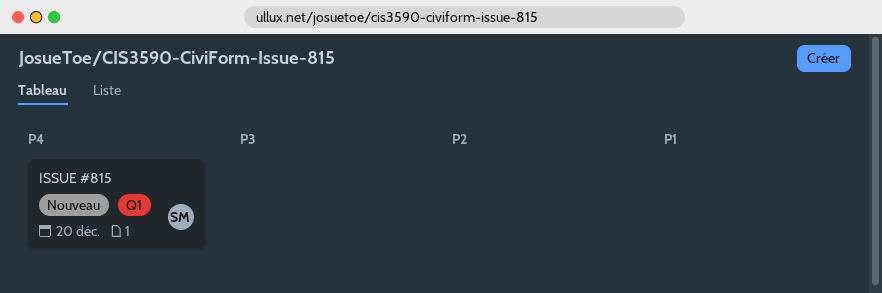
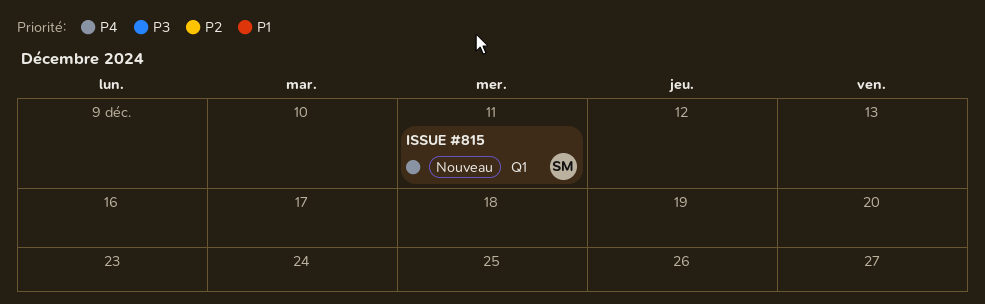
ISSUE #815, due: Dec 20 -> Dec 11

